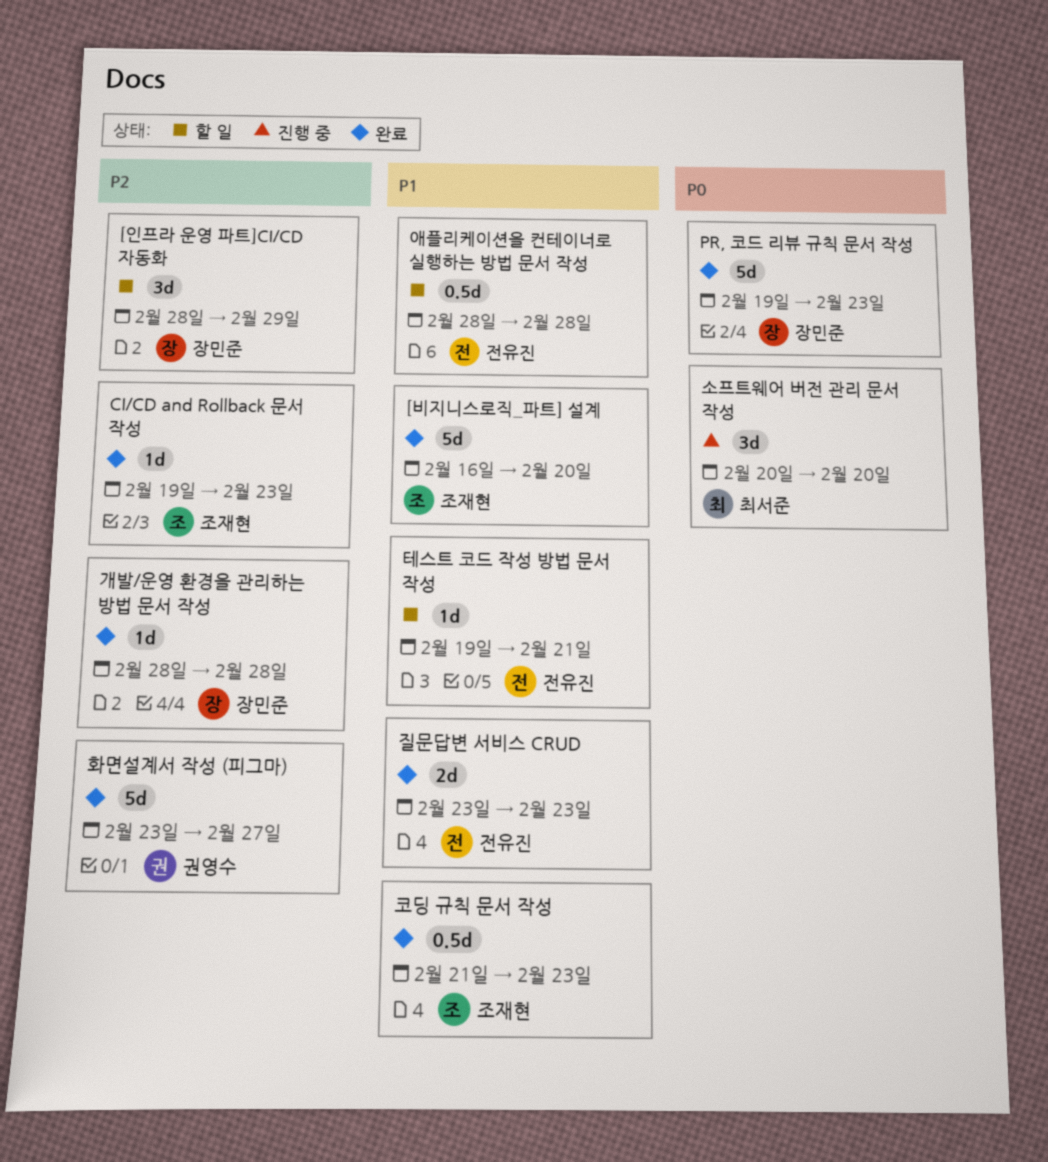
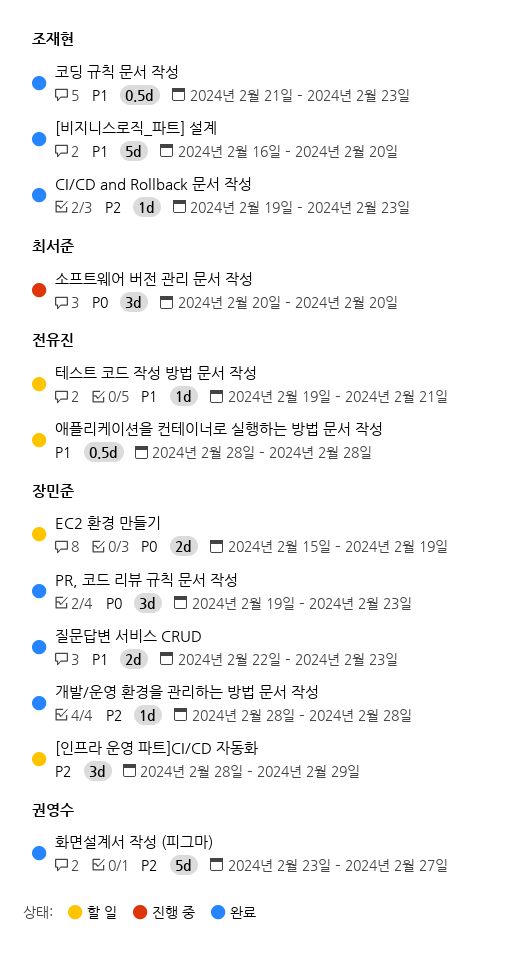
EC2 환경 만들기: none -> present
PR, 코드 리뷰 규칙 문서 작성, estimate: 5d -> 3d
질문답변 서비스 CRUD, owner: 전유진 -> 장민준
질문답변 서비스 CRUD, start: Feb 23 -> Feb 22

